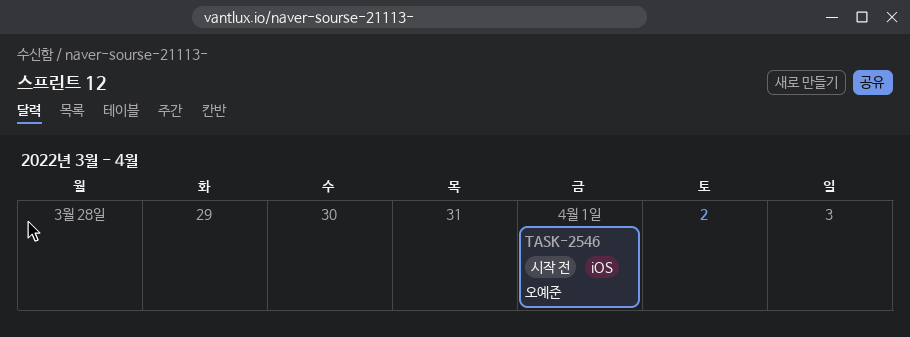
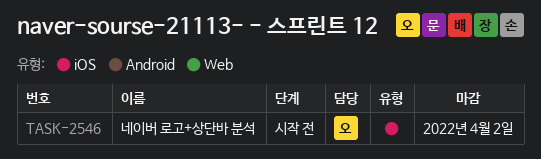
TASK-2546, due: Apr 1 -> Apr 2

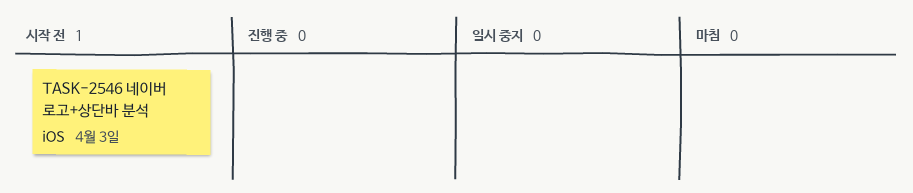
TASK-2546, due: Apr 2 -> Apr 3

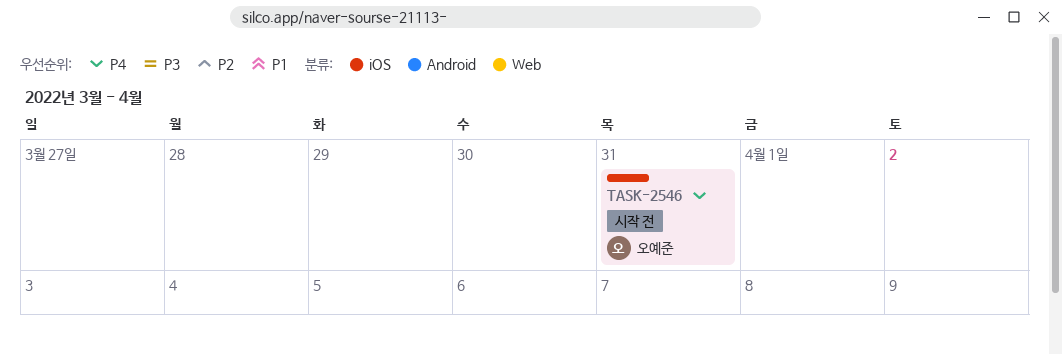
TASK-2546, due: Apr 3 -> Mar 31

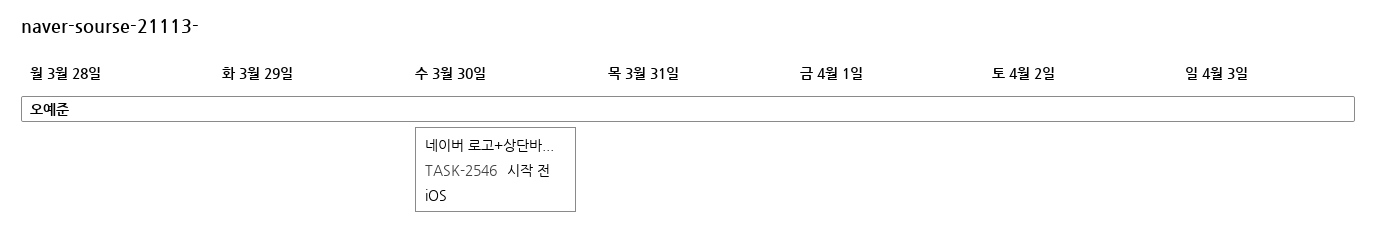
TASK-2546, due: Mar 31 -> Mar 30

